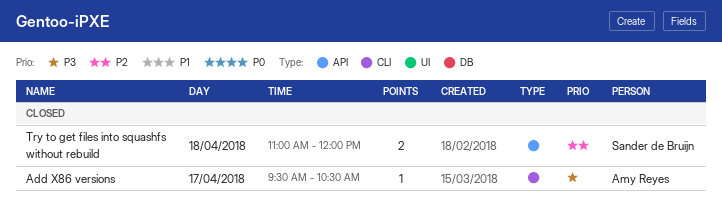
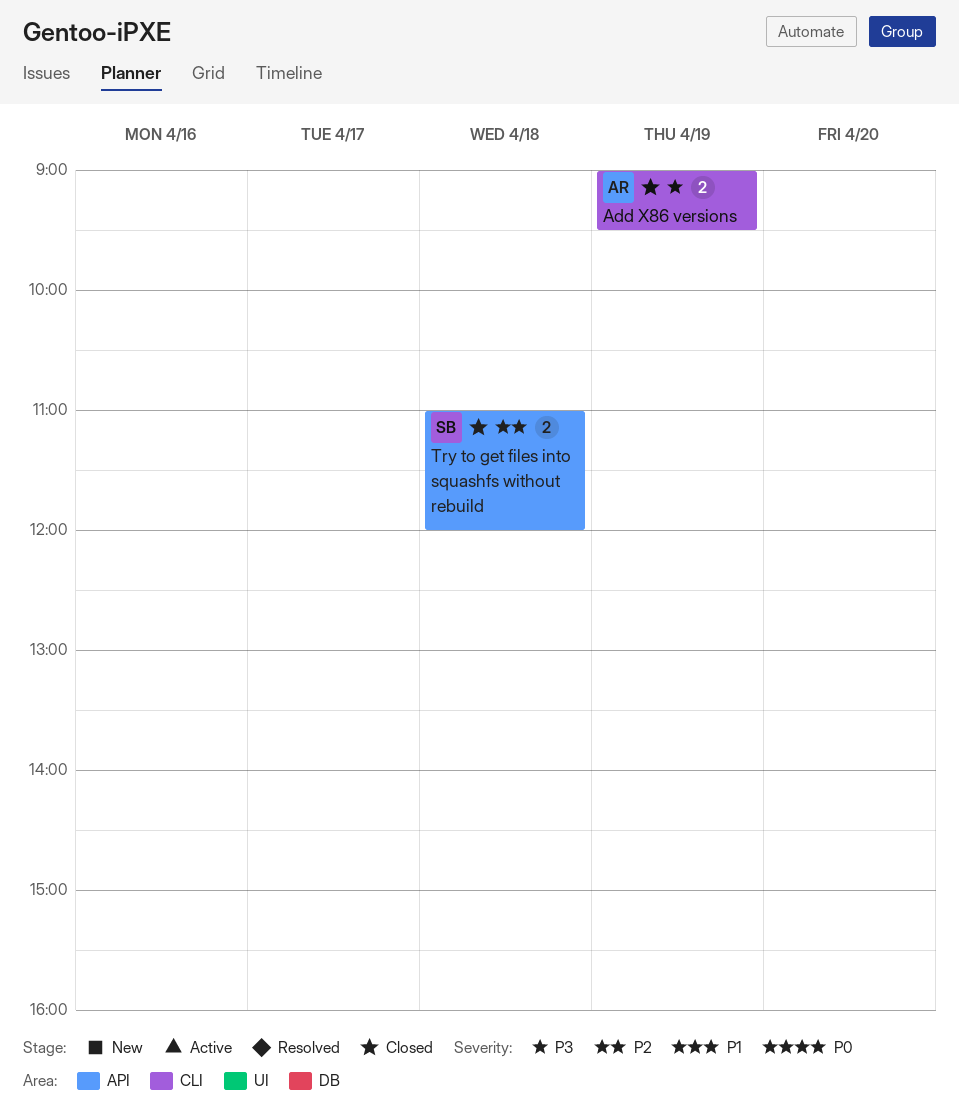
Add X86 versions, estimate: 1 -> 2
Add X86 versions, day: Apr 17 -> Apr 19
Add X86 versions, begins: 09:30 -> 09:00
Add X86 versions, ends: 10:30 -> 09:30

